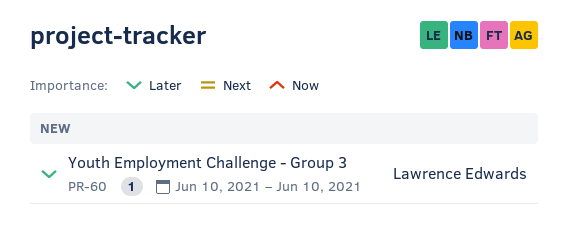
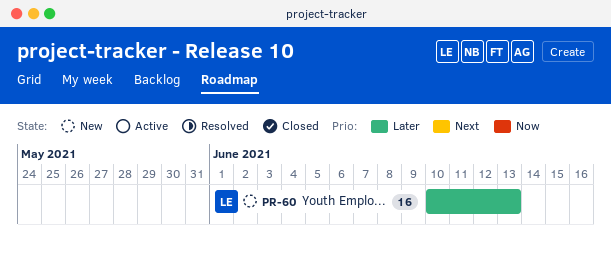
PR-60, estimate: 1 -> 16
PR-60, due: Jun 10 -> Jun 13

